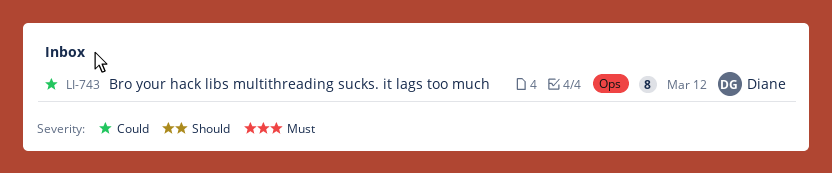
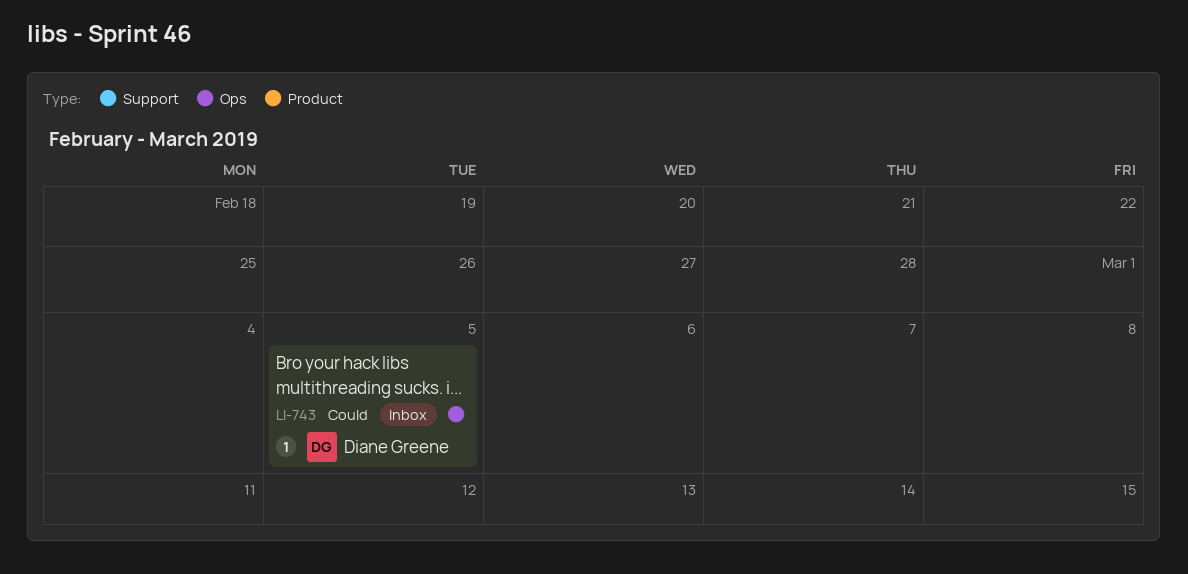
LI-743, estimate: 8 -> 1
LI-743, due: Mar 12 -> Mar 5

